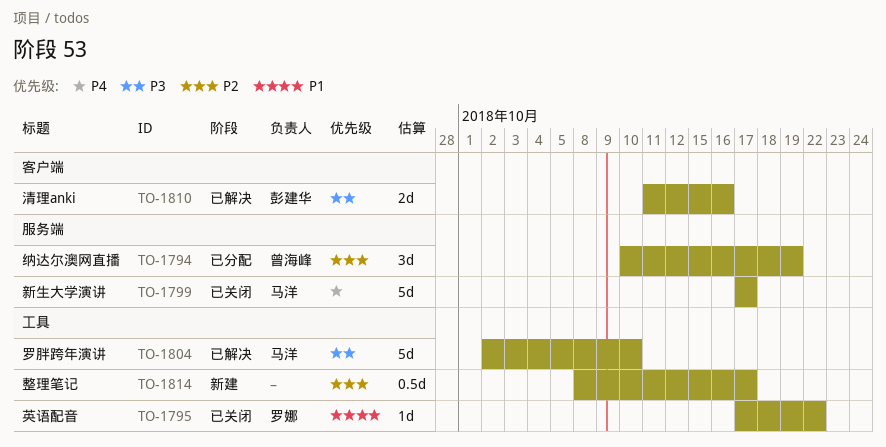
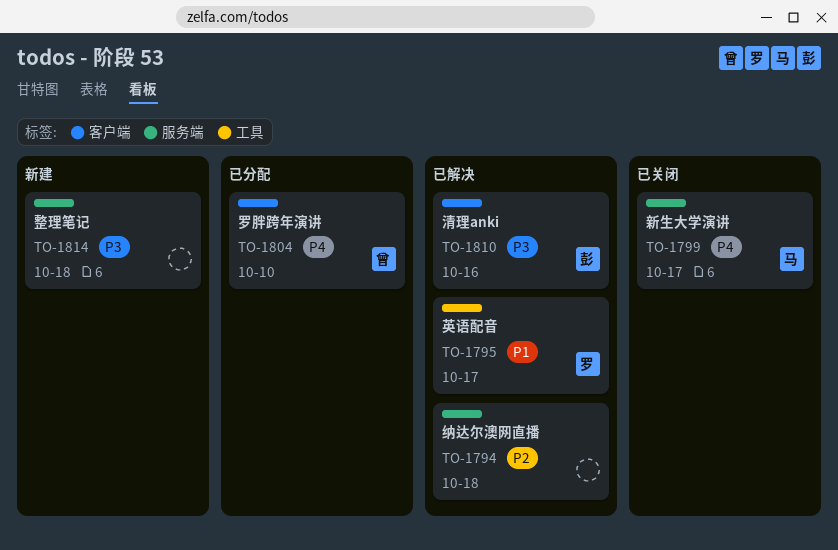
TO-1794, status: 已分配 -> 已解决
TO-1794, owner: 曾海峰 -> none
TO-1794, due: Oct 19 -> Oct 18
TO-1795, status: 已关闭 -> 已解决
TO-1795, due: Oct 22 -> Oct 17
TO-1804, status: 已解决 -> 已分配
TO-1804, owner: 马洋 -> 曾海峰
TO-1804, priority: P3 -> P4
TO-1804, label: 工具 -> 客户端
TO-1814, priority: P2 -> P3
TO-1814, label: 工具 -> 服务端
TO-1814, due: Oct 17 -> Oct 18

